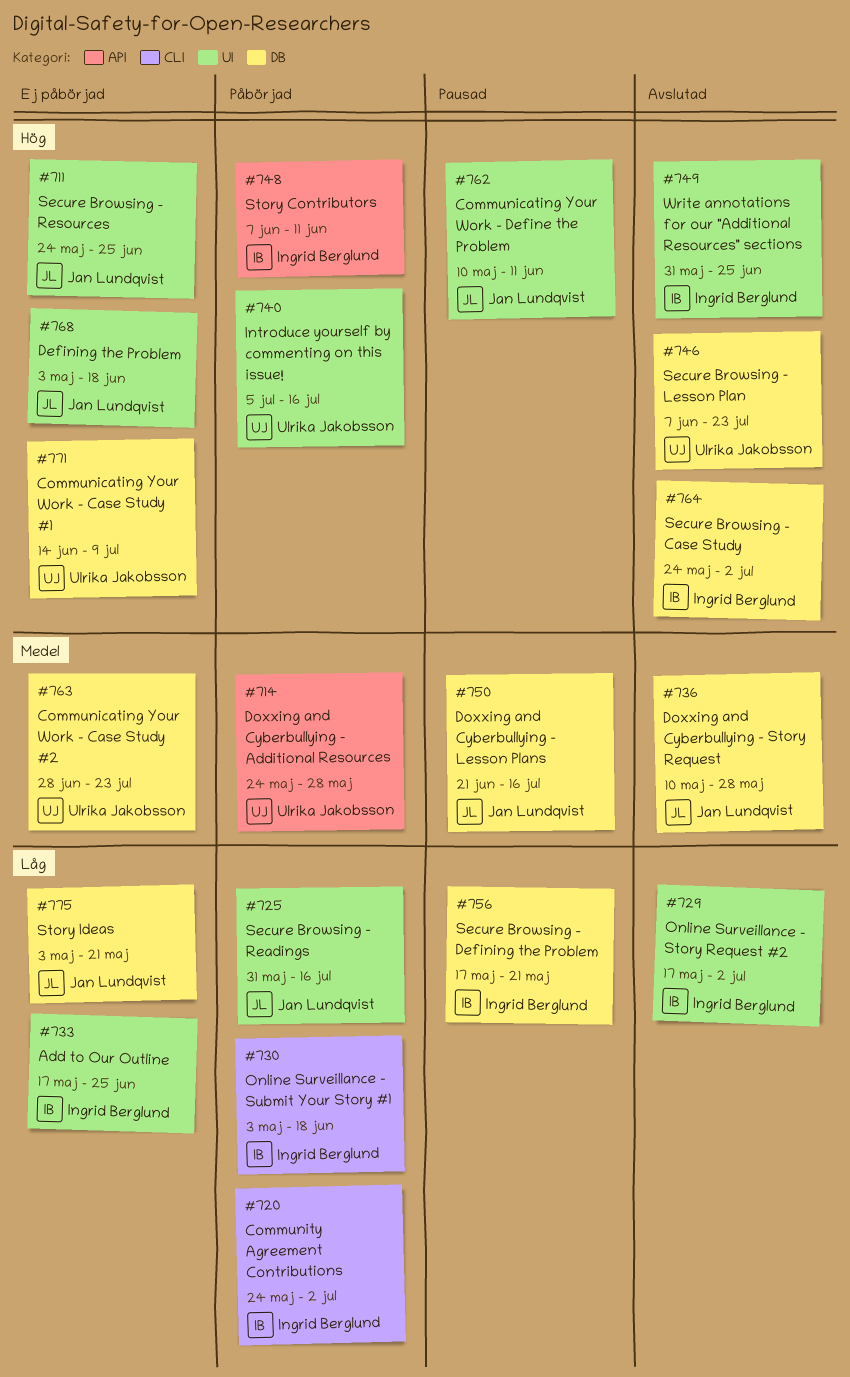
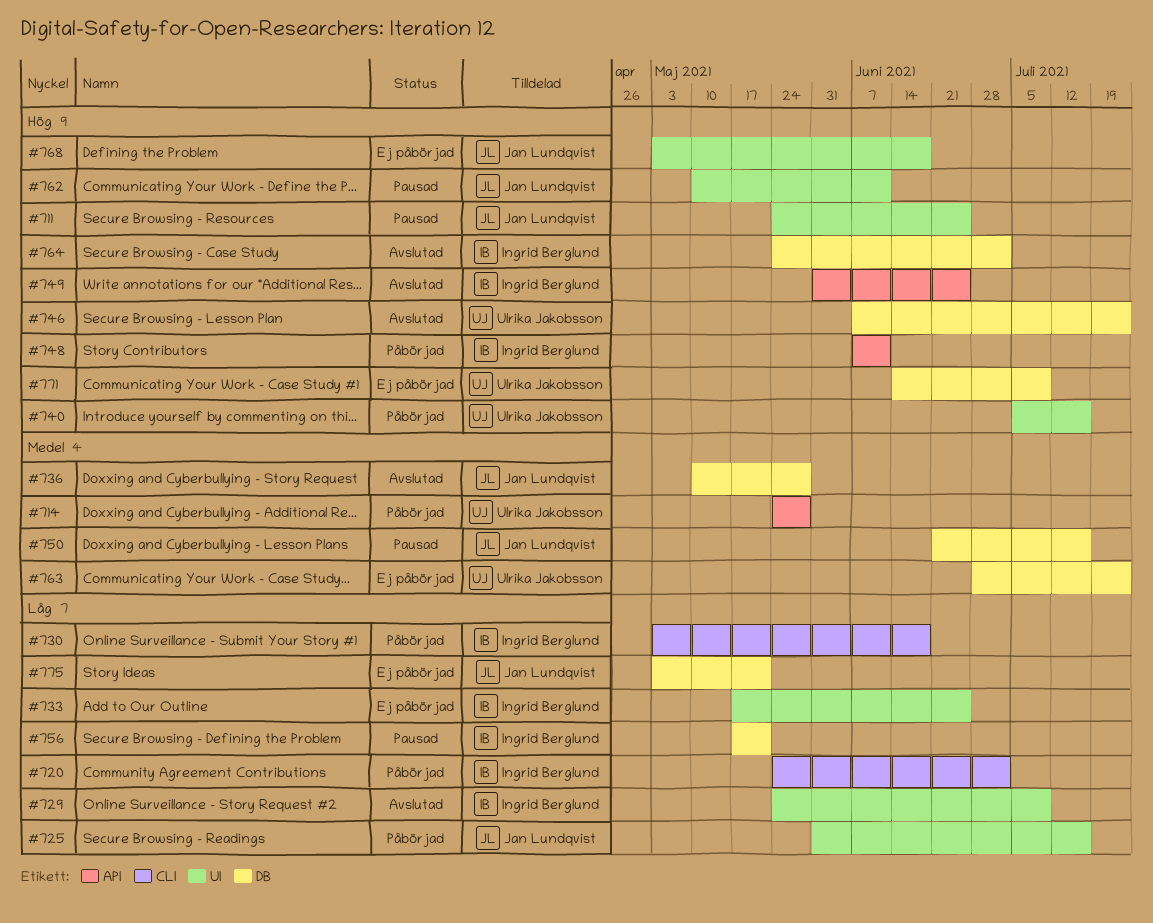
#711, status: Ej påbörjad -> Pausad
#729, start: May 17 -> May 24
#729, due: Jul 2 -> Jul 9
#749, label: UI -> API

